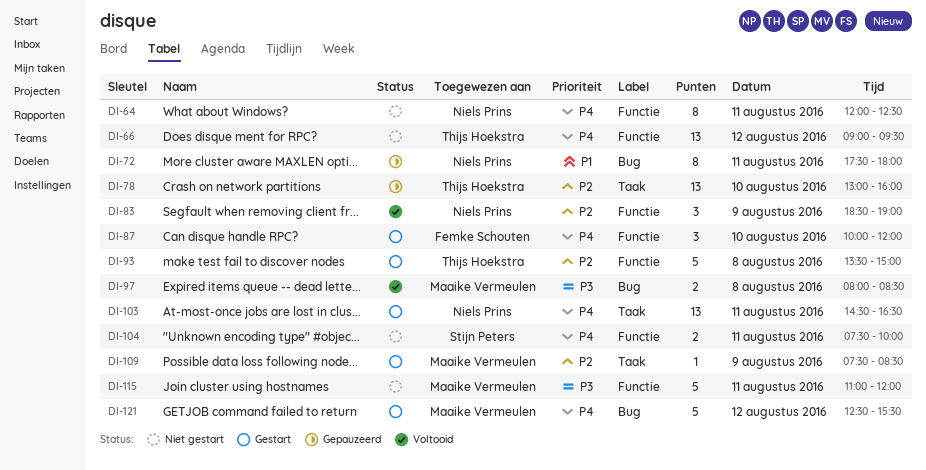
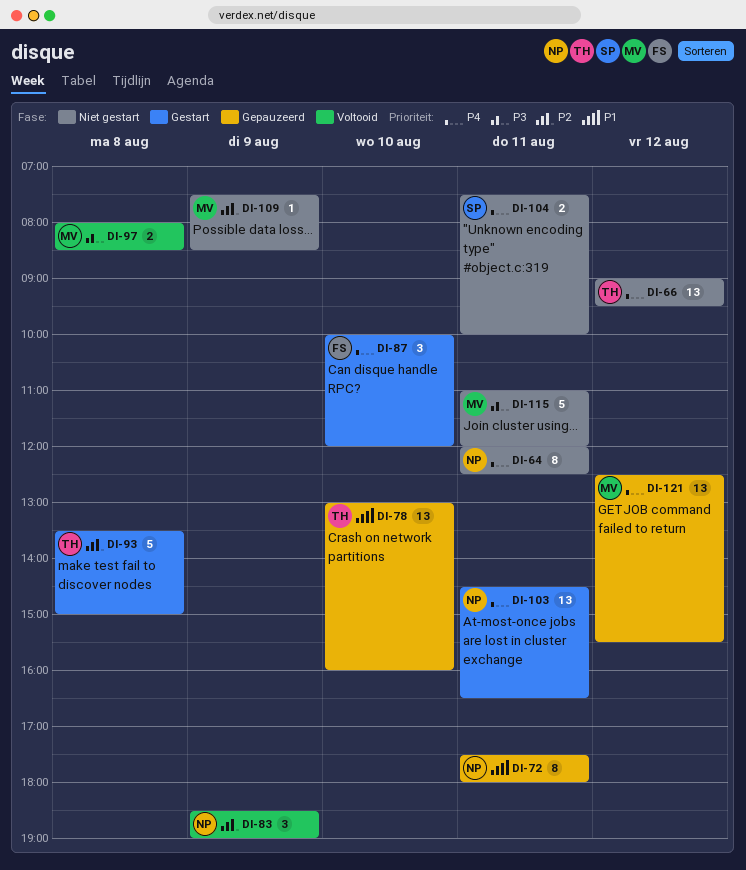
DI-78, priority: P2 -> P1
DI-109, status: Gestart -> Niet gestart
DI-121, status: Gestart -> Gepauzeerd
DI-121, estimate: 5 -> 13

